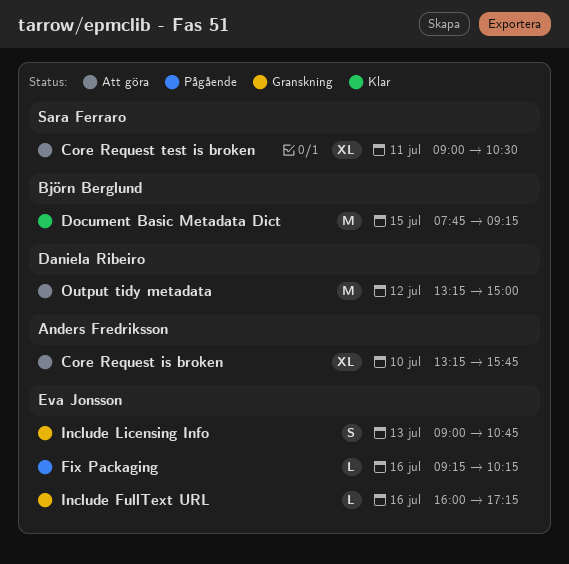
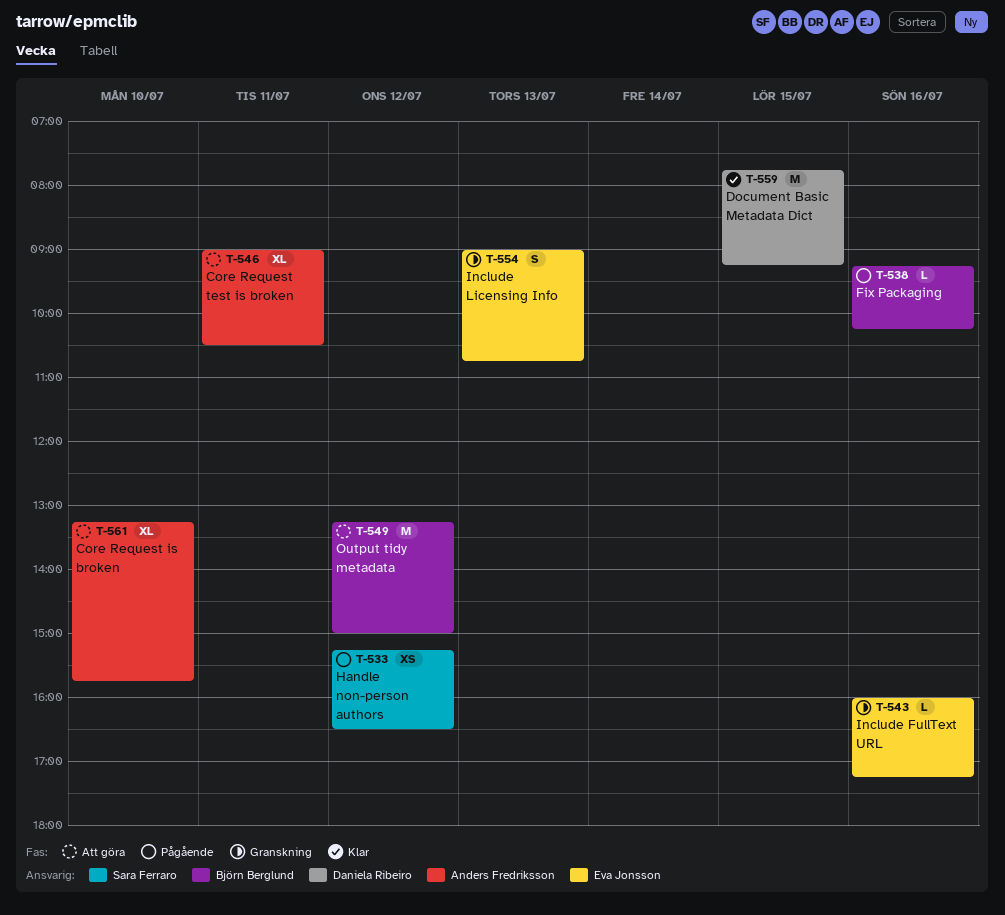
Core Request test is broken, owner: Sara Ferraro -> Anders Fredriksson
Document Basic Metadata Dict, owner: Björn Berglund -> Daniela Ribeiro
Fix Packaging, owner: Eva Jonsson -> Björn Berglund
Handle non-person authors: none -> present
Output tidy metadata, owner: Daniela Ribeiro -> Björn Berglund

